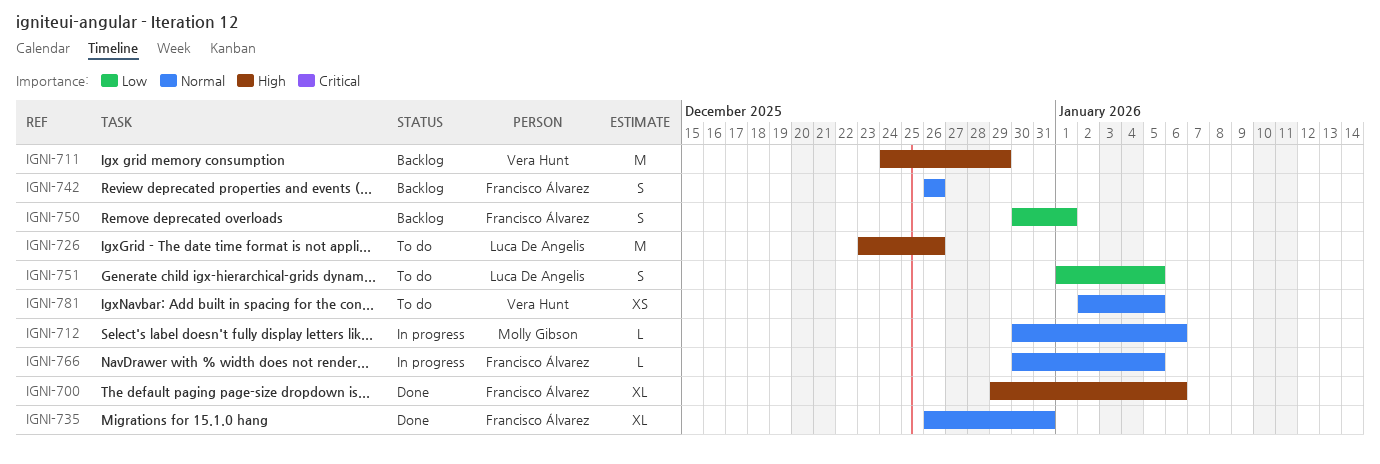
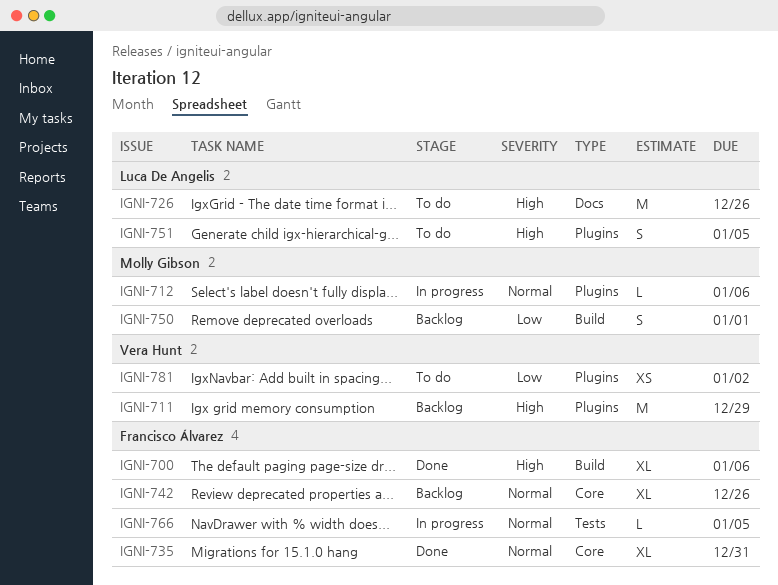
IGNI-742, estimate: S -> XL
IGNI-750, owner: Francisco Álvarez -> Molly Gibson
IGNI-751, priority: Low -> High
IGNI-781, priority: Normal -> Low
IGNI-781, due: Jan 5 -> Jan 2

